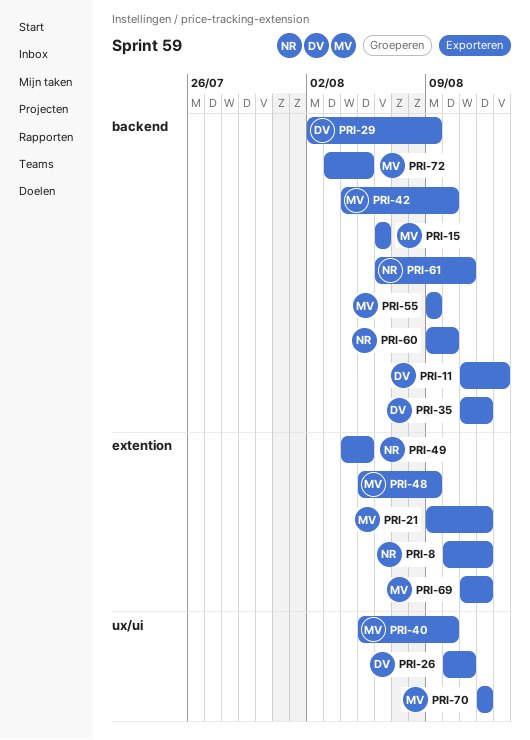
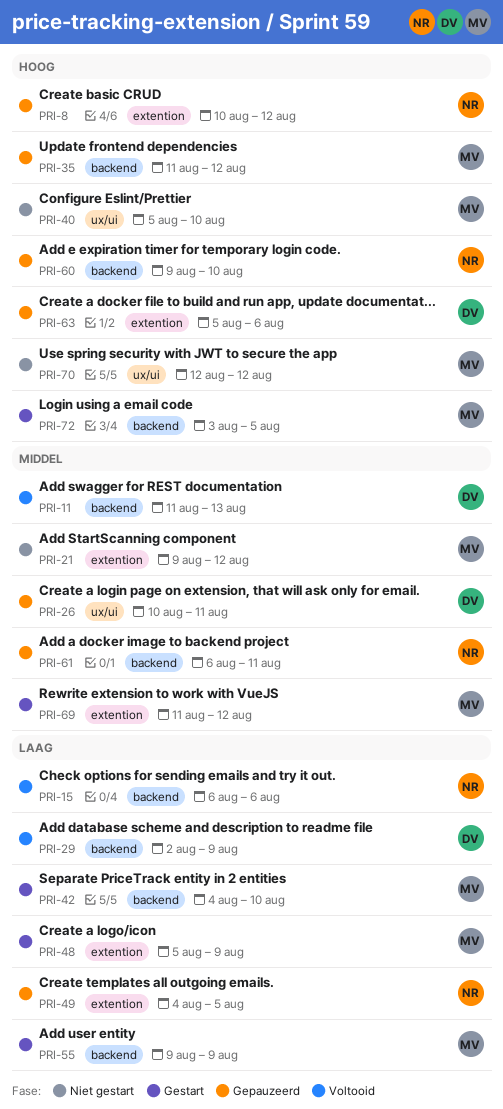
PRI-15, owner: MV -> NR
PRI-35, owner: DV -> MV
PRI-63: none -> present

